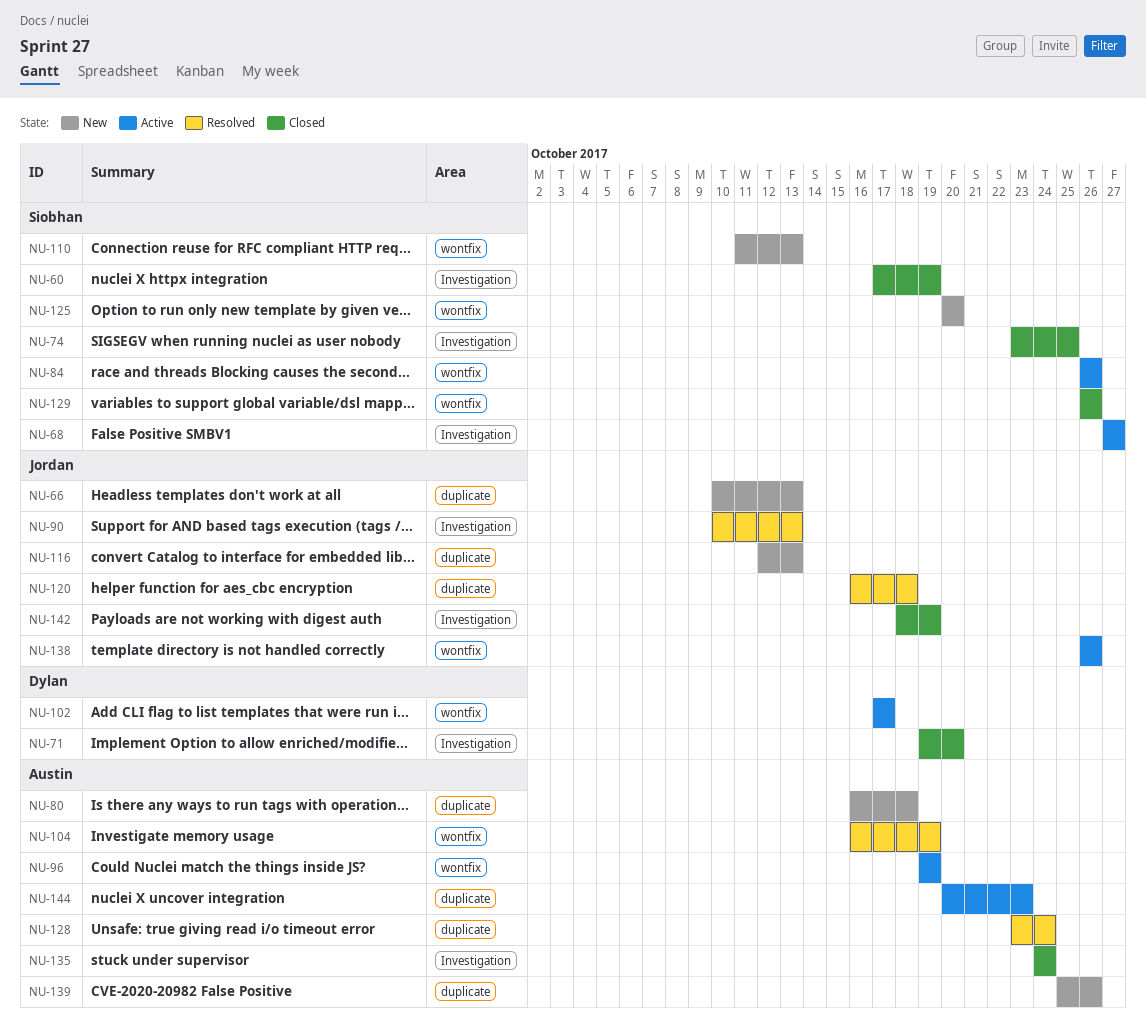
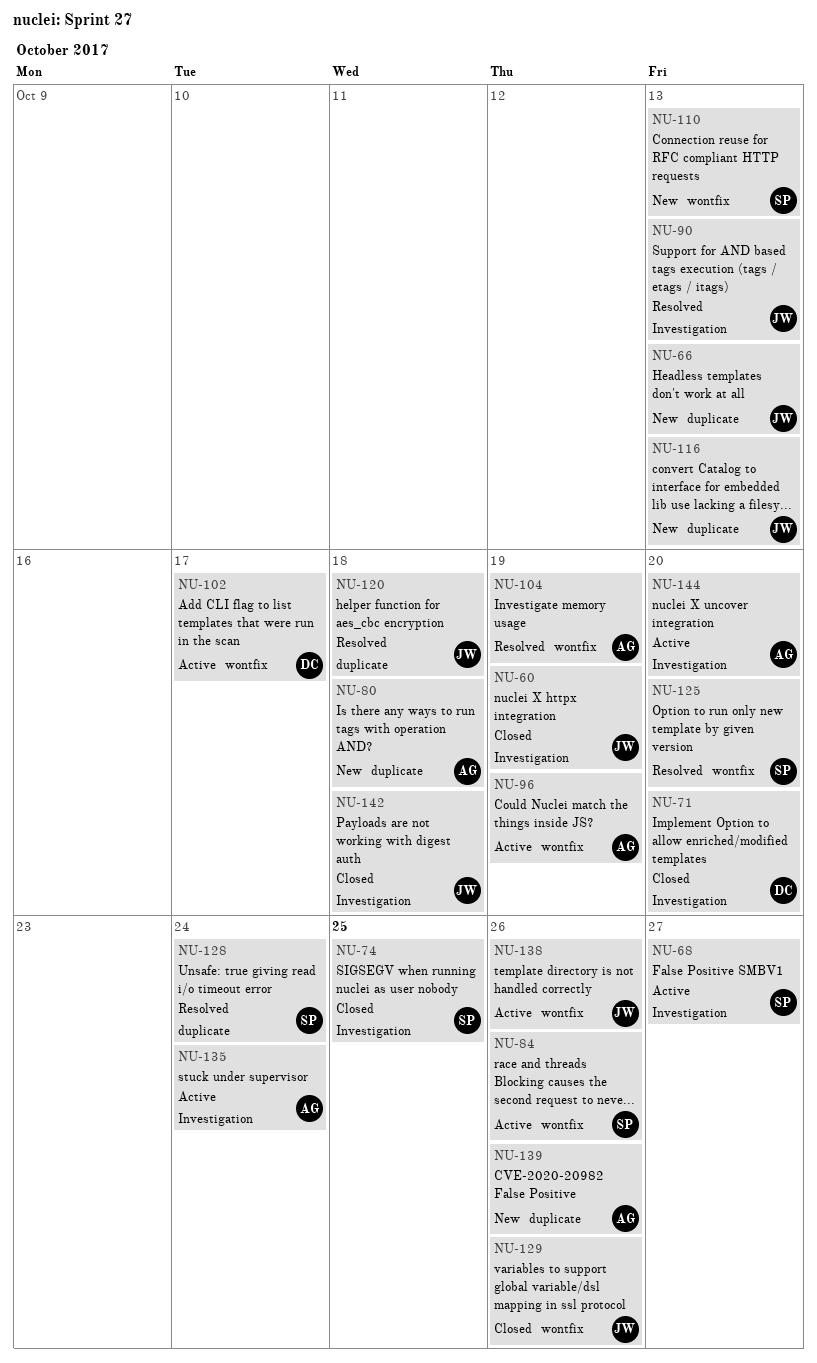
NU-60, owner: Siobhan -> Jordan
NU-125, status: New -> Resolved
NU-128, owner: Austin -> Siobhan
NU-129, owner: Siobhan -> Jordan
NU-135, status: Closed -> Active
NU-142, due: Oct 19 -> Oct 18
NU-144, label: duplicate -> Investigation
NU-144, due: Oct 23 -> Oct 20

